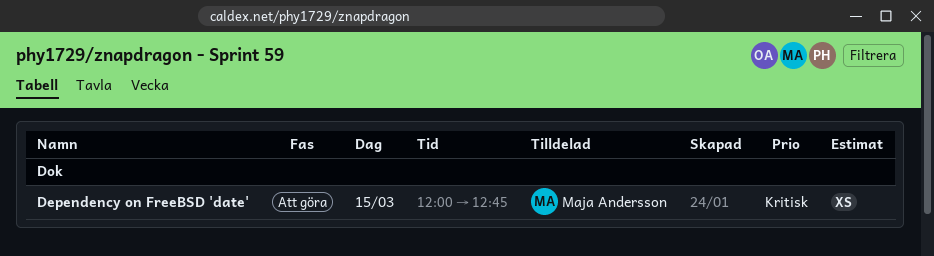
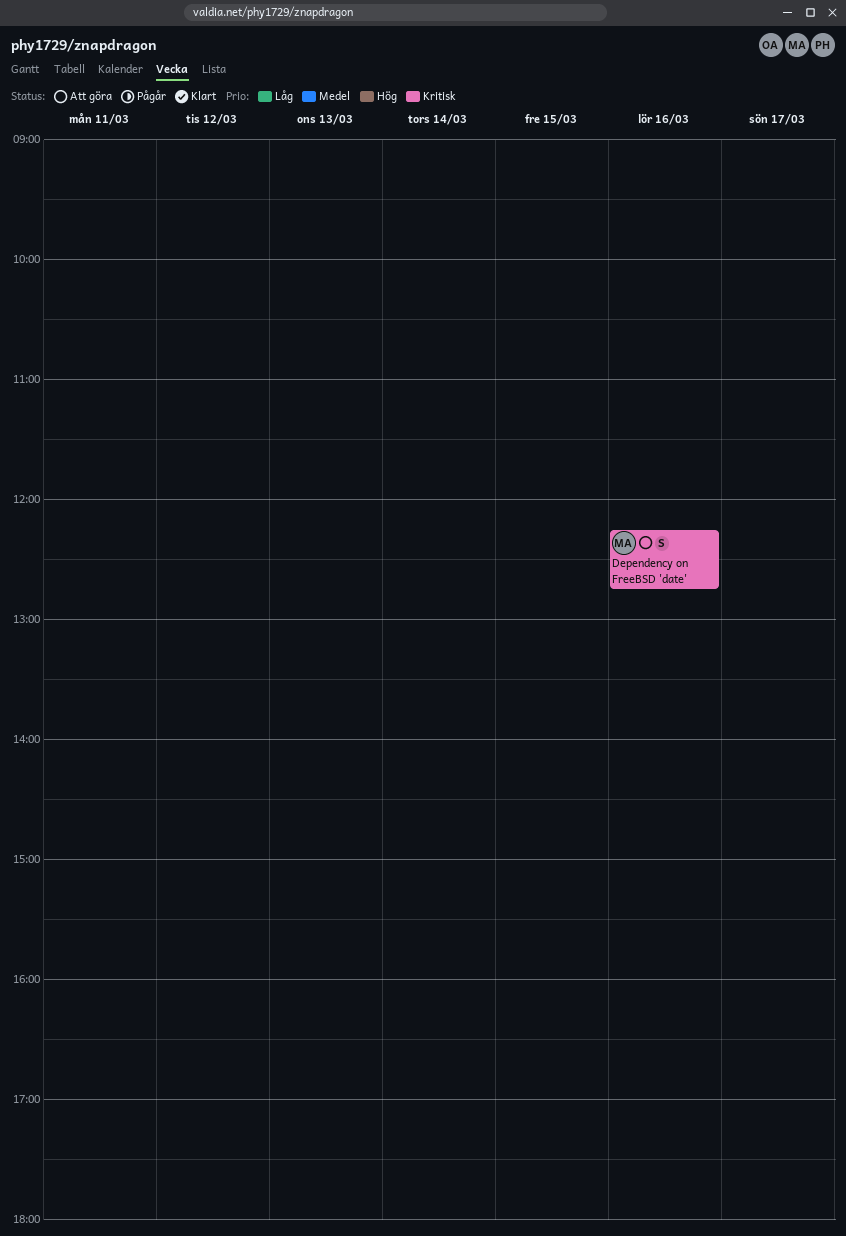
Dependency on FreeBSD 'date', estimate: XS -> S
Dependency on FreeBSD 'date', day: Mar 15 -> Mar 16
Dependency on FreeBSD 'date', begins: 12:00 -> 12:15

